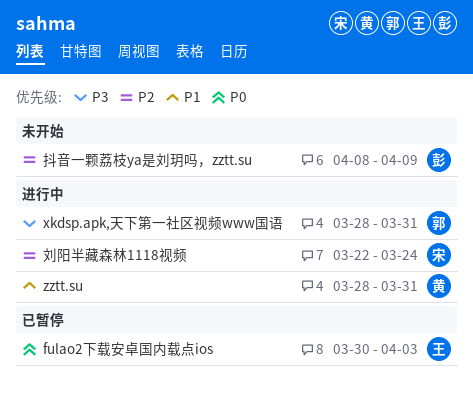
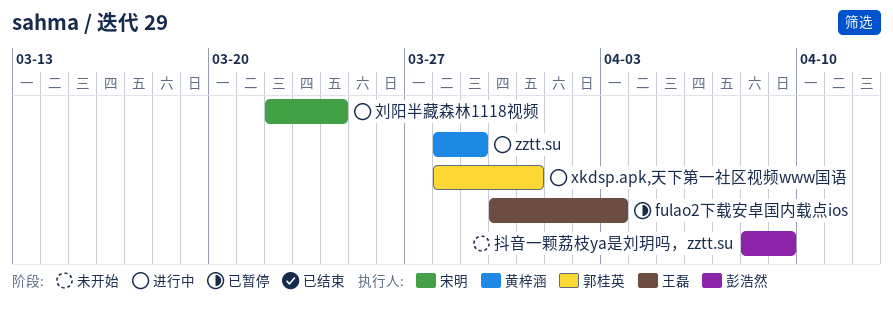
zztt.su, due: Mar 31 -> Mar 29

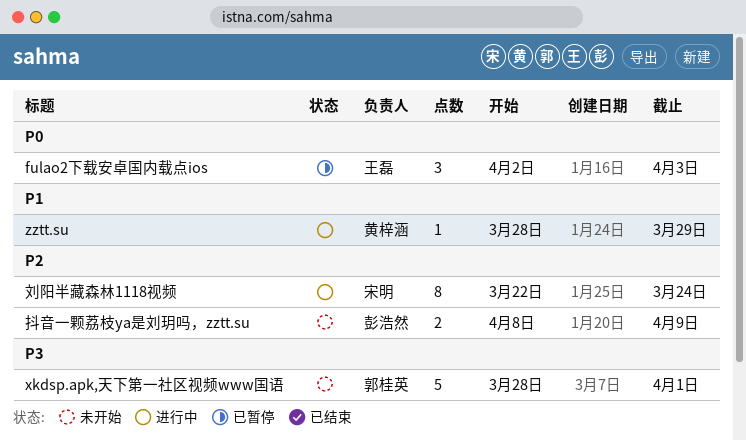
fulao2下载安卓国内载点ios, start: Mar 30 -> Apr 2
xkdsp.apk,天下第一社区视频www国语, status: 进行中 -> 未开始
xkdsp.apk,天下第一社区视频www国语, due: Mar 31 -> Apr 1

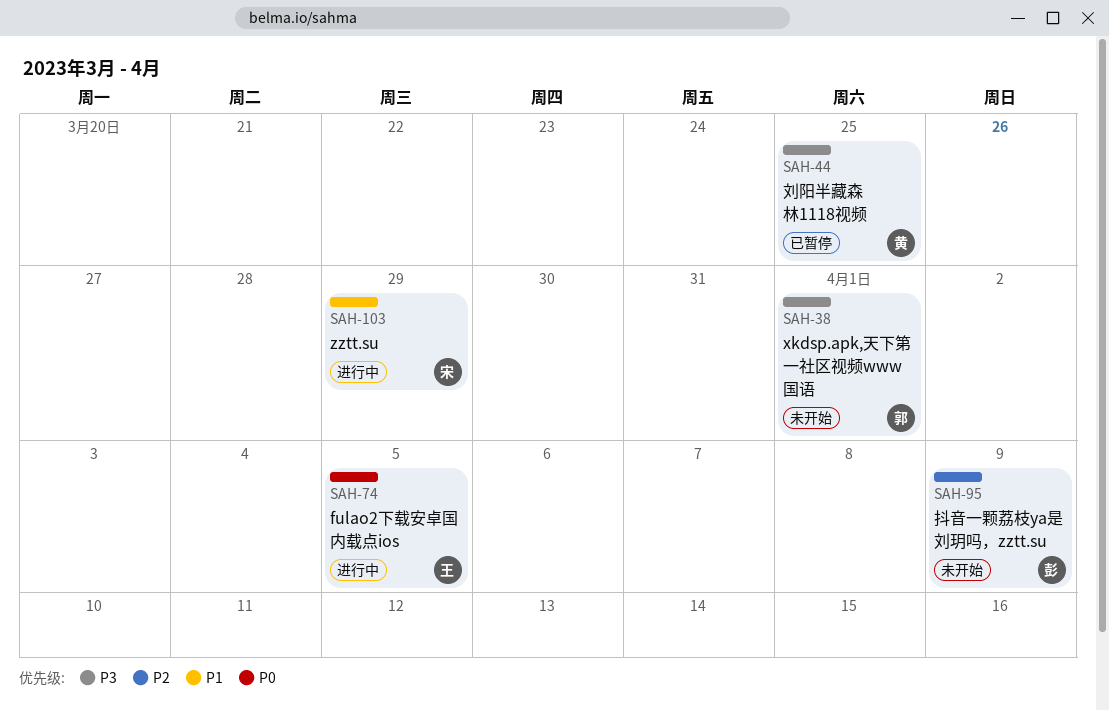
fulao2下载安卓国内载点ios, status: 已暂停 -> 进行中
fulao2下载安卓国内载点ios, due: Apr 3 -> Apr 5
zztt.su, owner: 黄梓涵 -> 宋明
刘阳半藏森林1118视频, status: 进行中 -> 已暂停
刘阳半藏森林1118视频, owner: 宋明 -> 黄梓涵
刘阳半藏森林1118视频, priority: P2 -> P3
刘阳半藏森林1118视频, due: Mar 24 -> Mar 25

